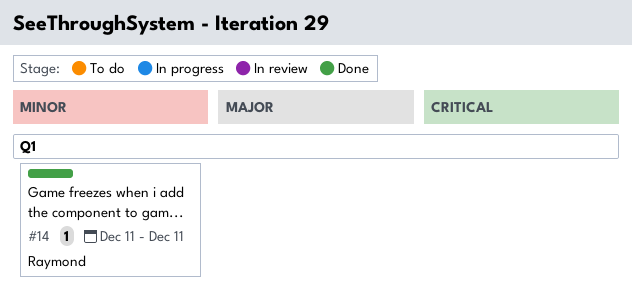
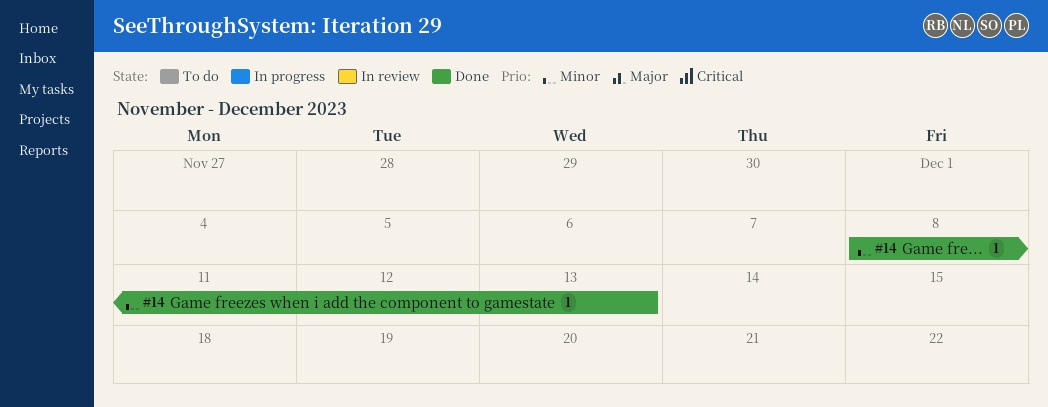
#14, start: Dec 11 -> Dec 8
#14, due: Dec 11 -> Dec 13

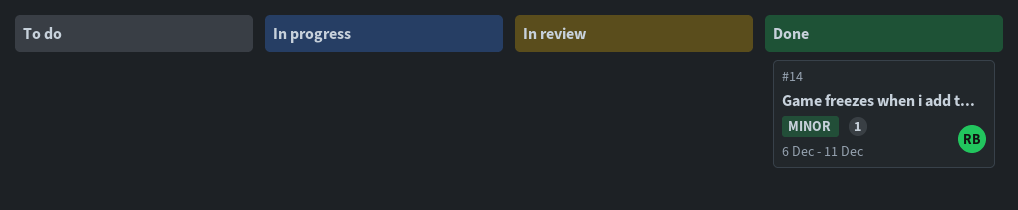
#14, start: Dec 8 -> Dec 6
#14, due: Dec 13 -> Dec 11

